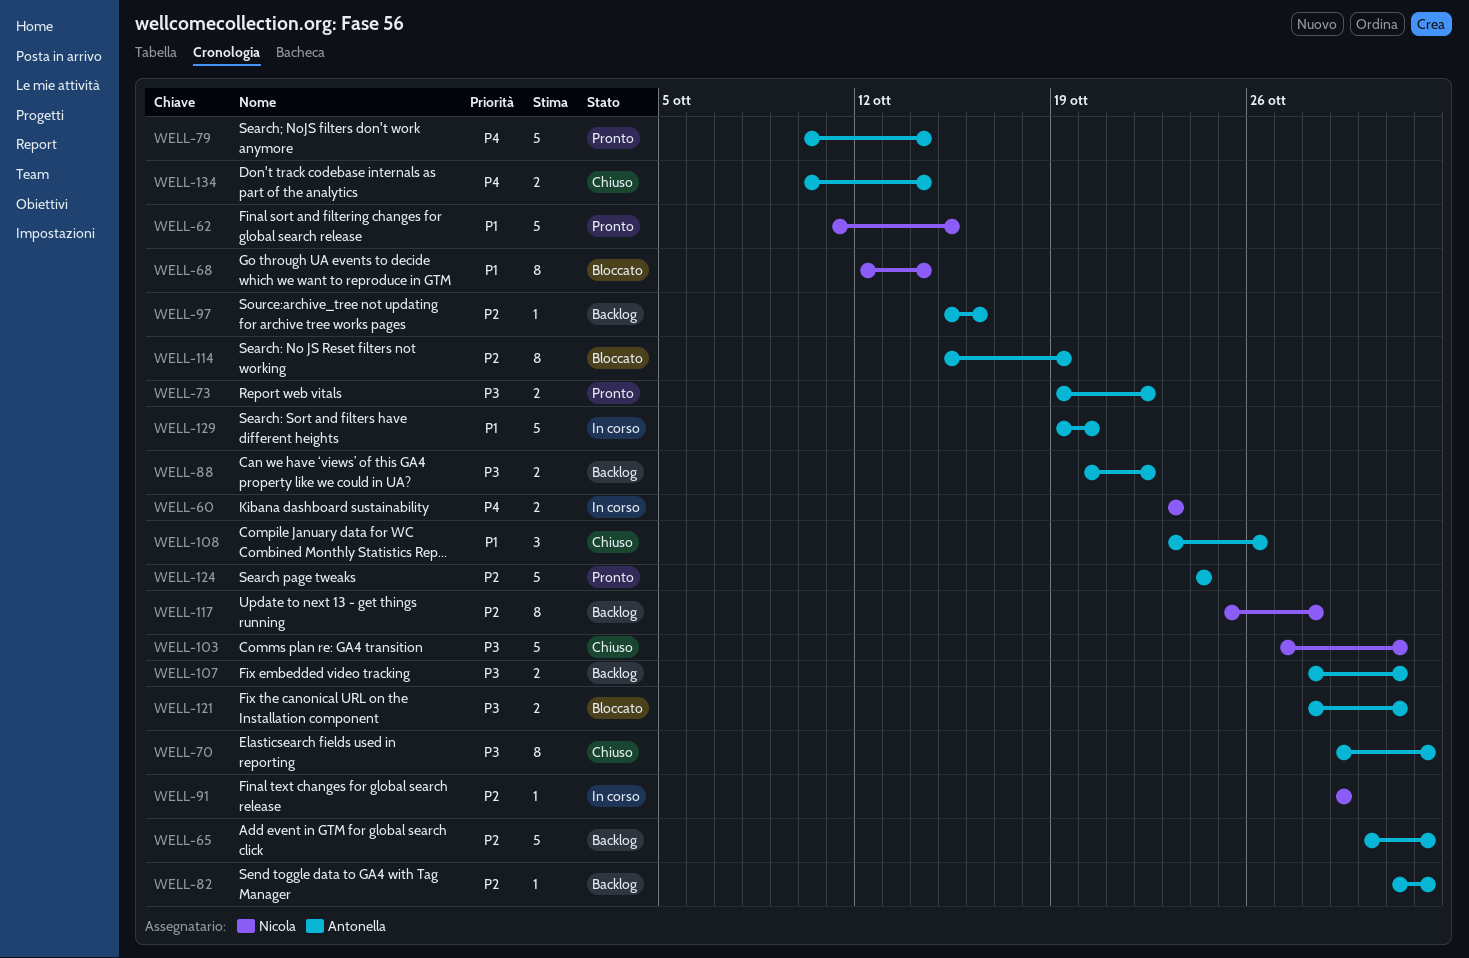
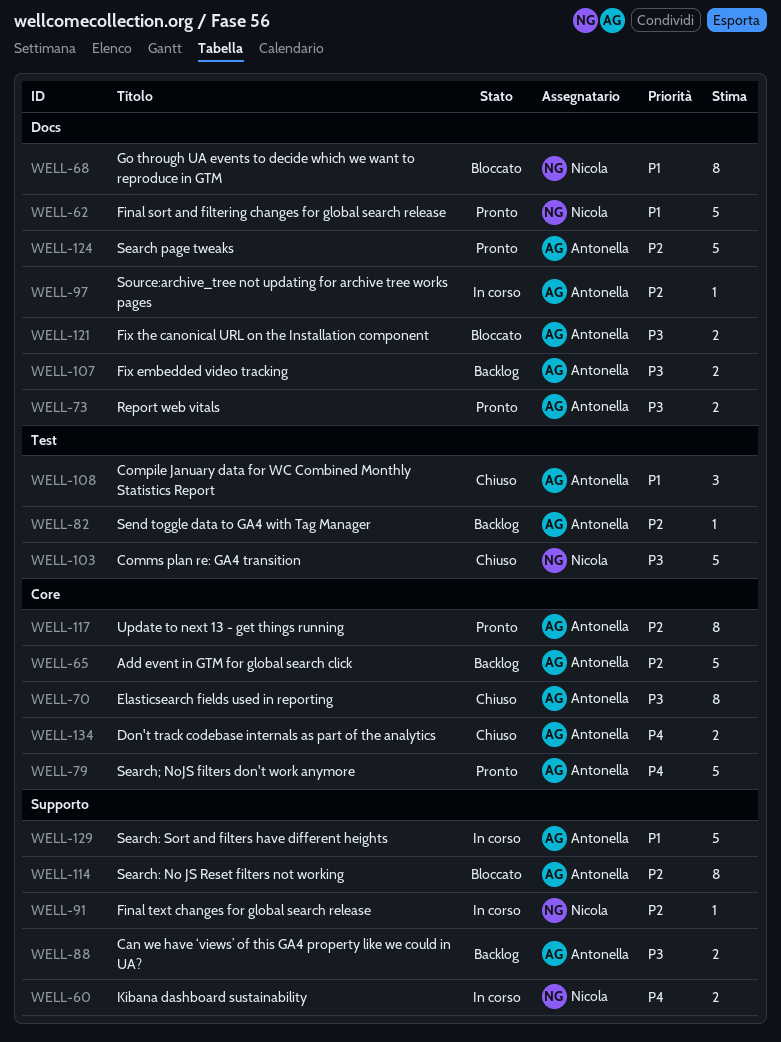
WELL-97, status: Backlog -> In corso
WELL-117, status: Backlog -> Pronto
WELL-117, owner: Nicola -> Antonella

